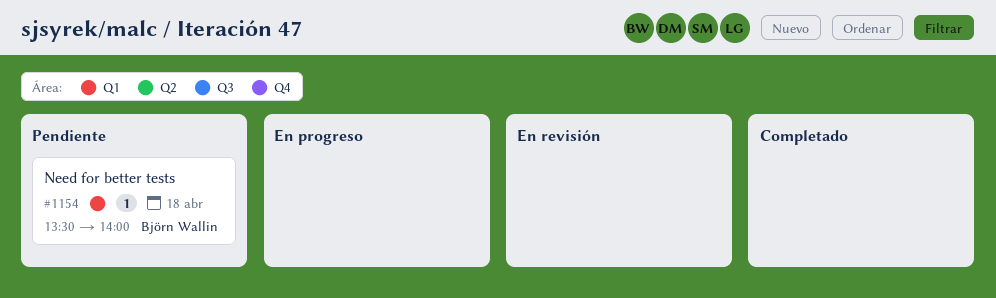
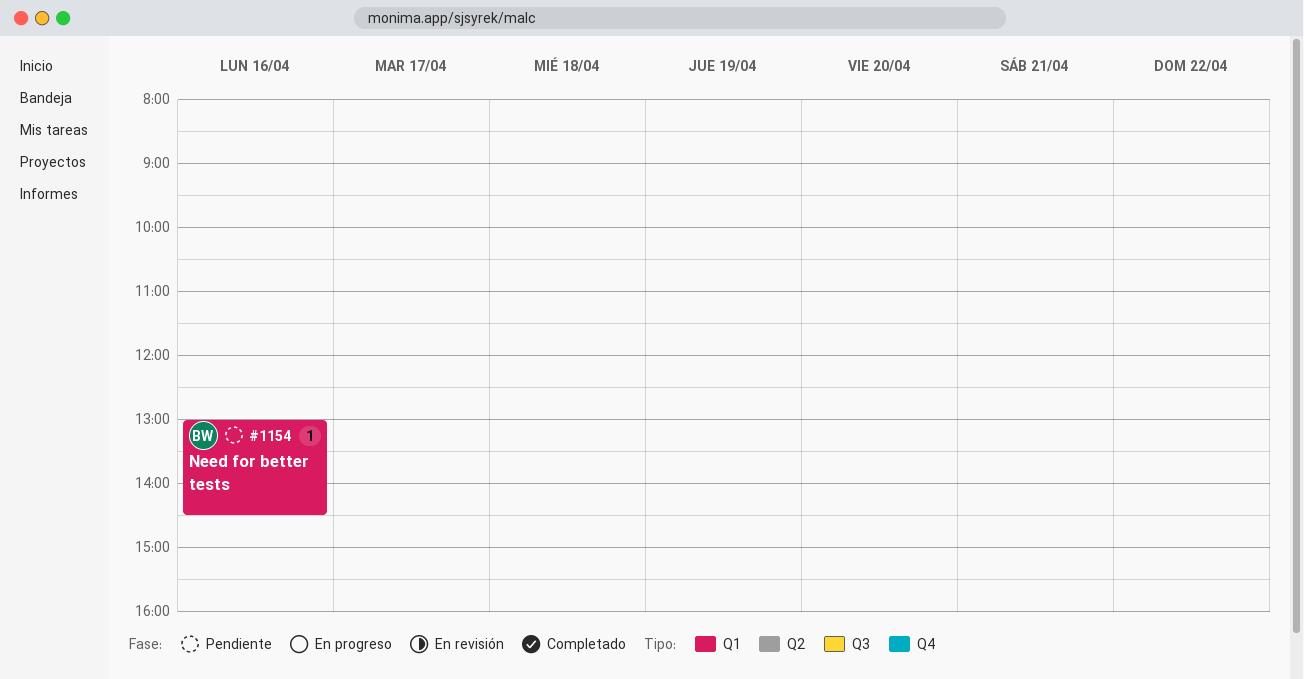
#1154, day: Apr 18 -> Apr 16
#1154, begins: 13:30 -> 13:00
#1154, ends: 14:00 -> 14:30

